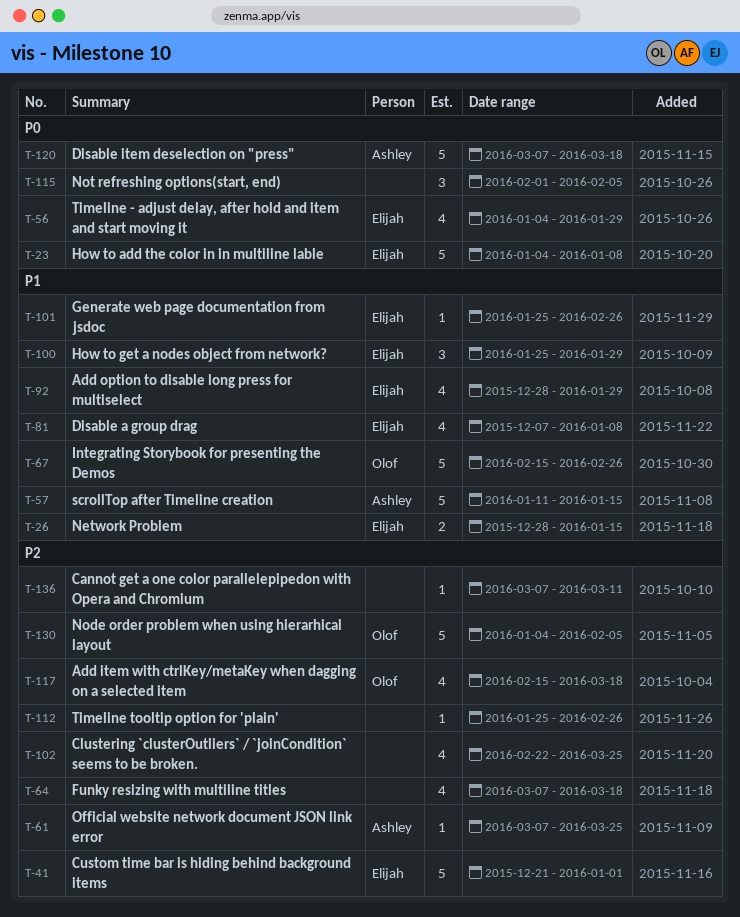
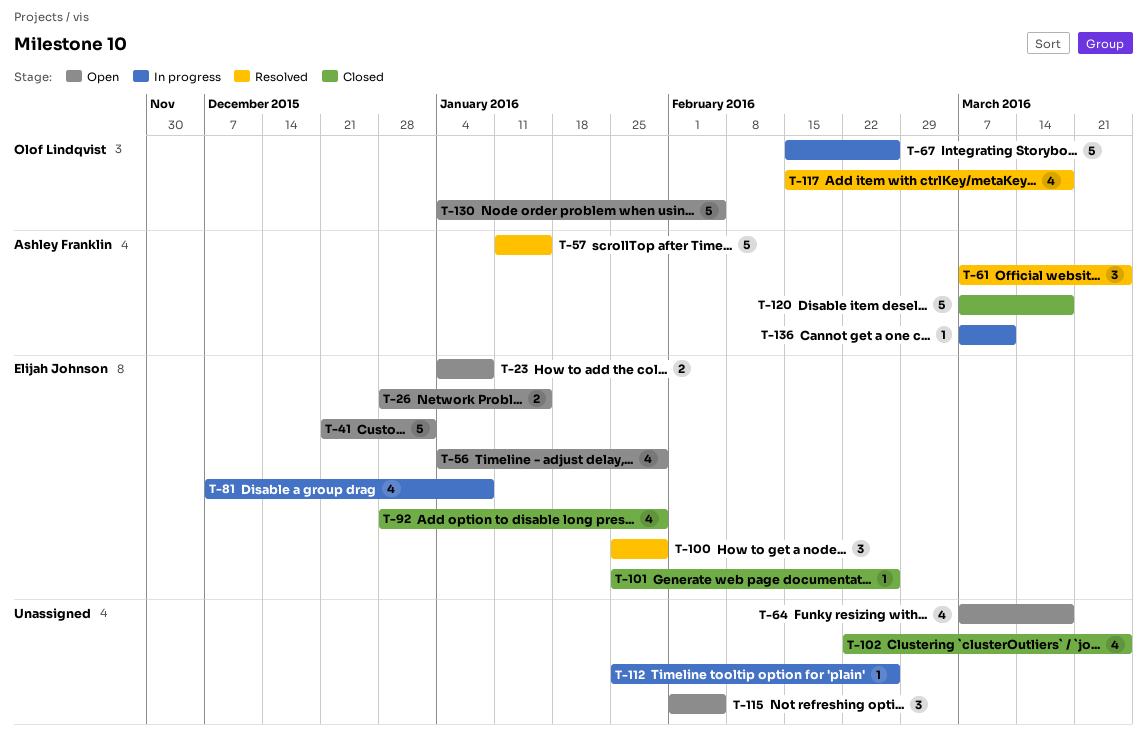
T-23, estimate: 5 -> 2
T-61, estimate: 1 -> 3
T-136, owner: none -> Ashley Franklin

